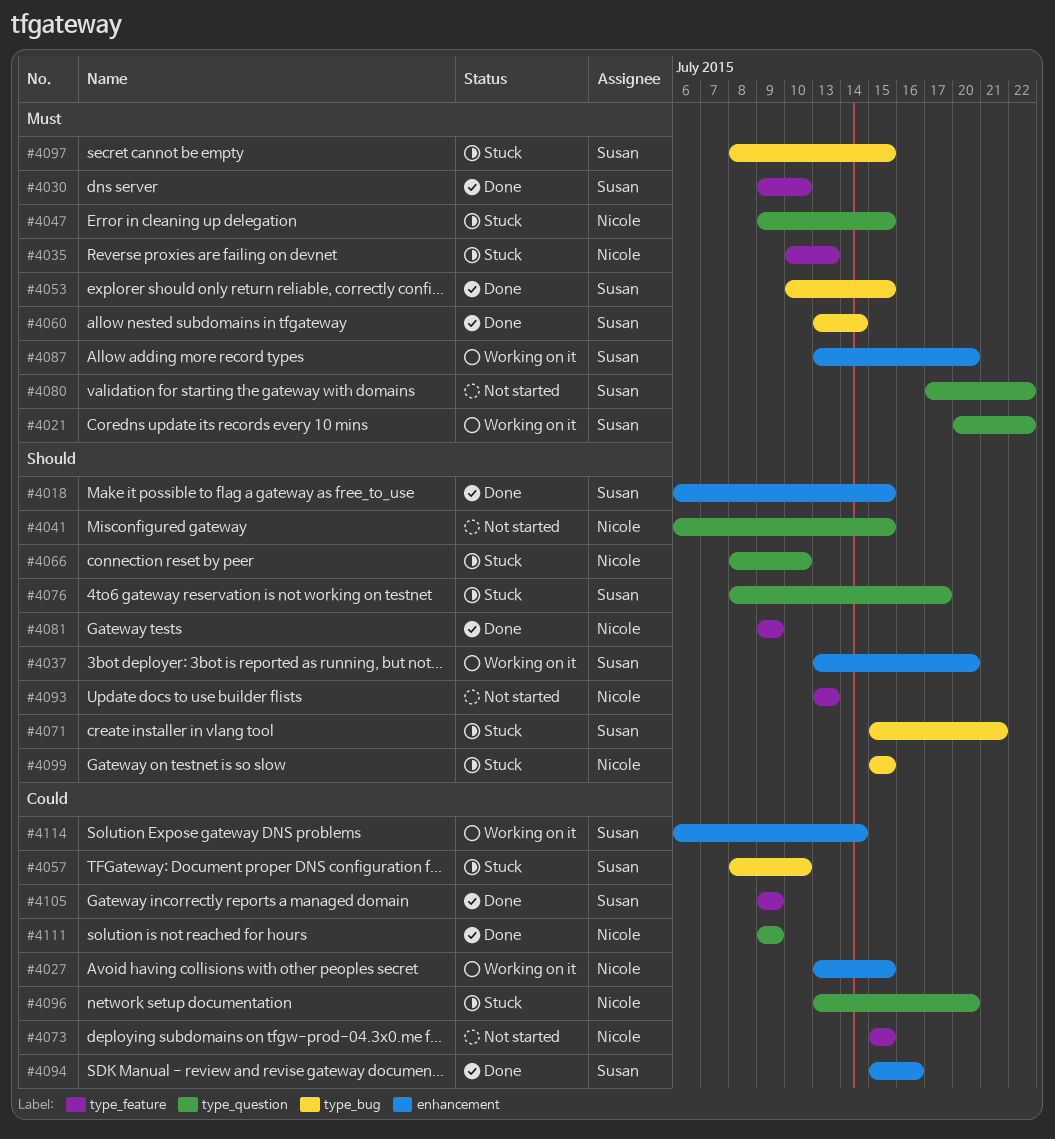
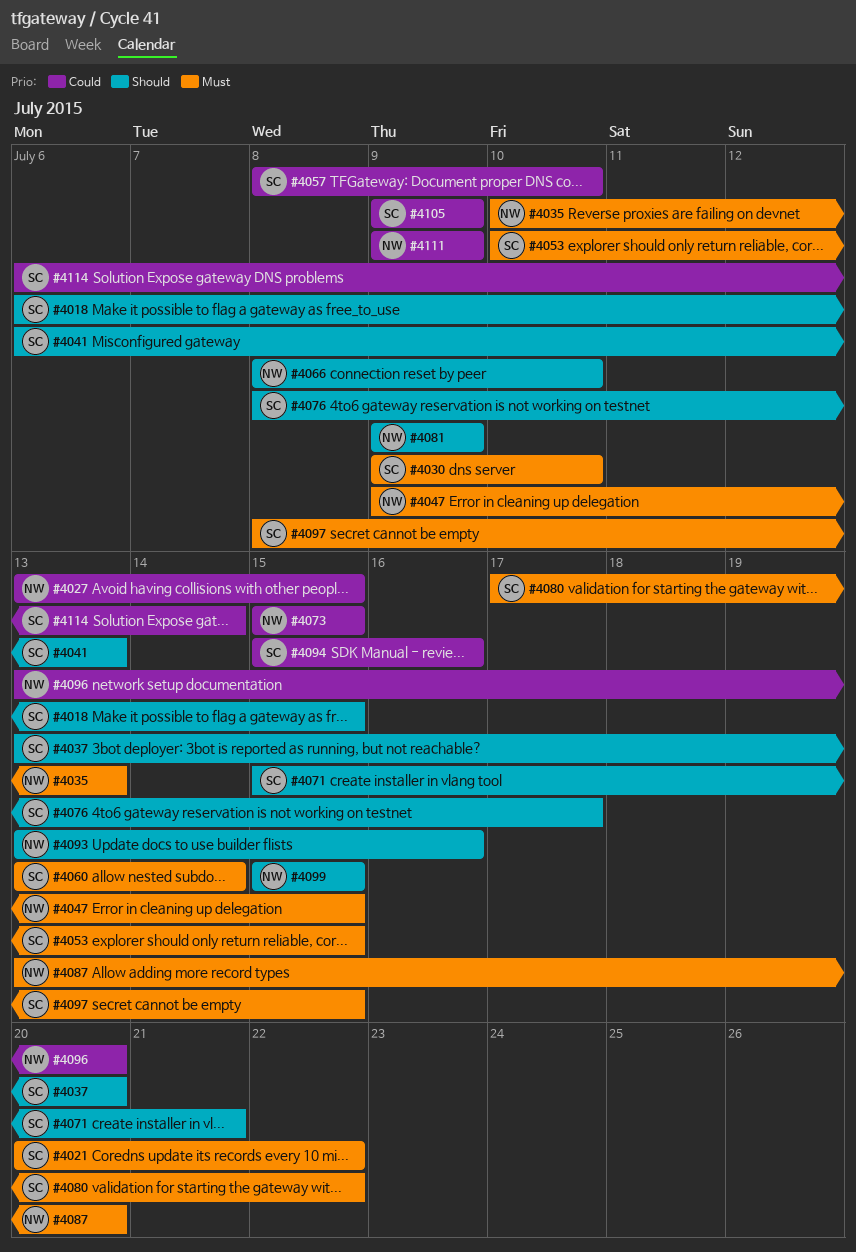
#4041, owner: Nicole -> Susan
#4041, due: Jul 15 -> Jul 13
#4087, owner: Susan -> Nicole
#4093, due: Jul 13 -> Jul 16

